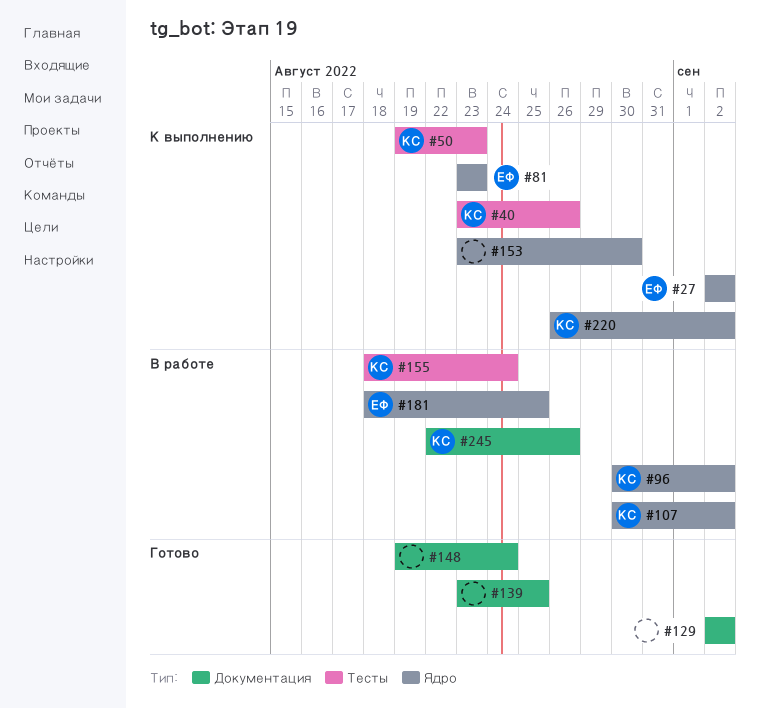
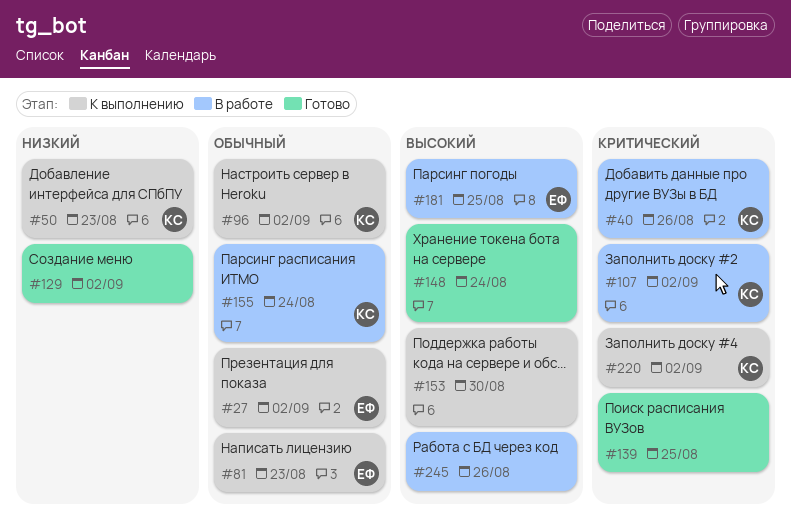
#40, status: К выполнению -> В работе
#96, status: В работе -> К выполнению
#245, owner: КС -> none

